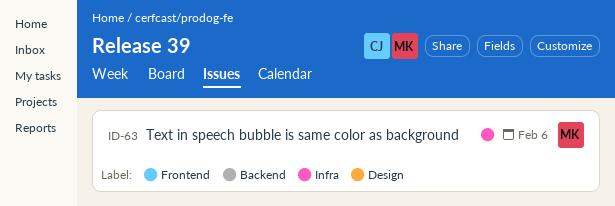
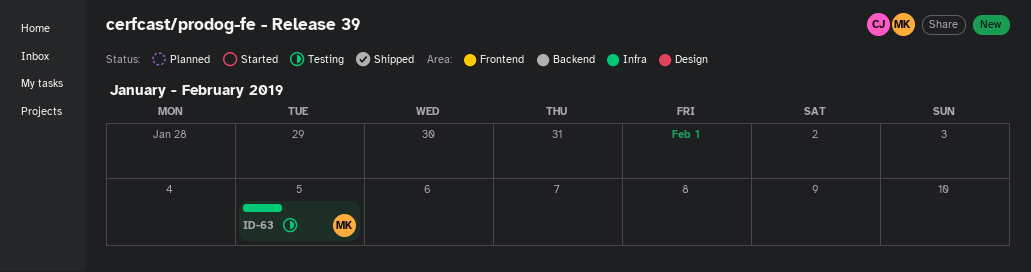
ID-63, due: Feb 6 -> Feb 5

